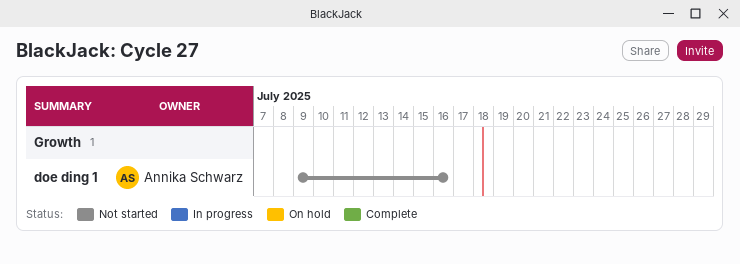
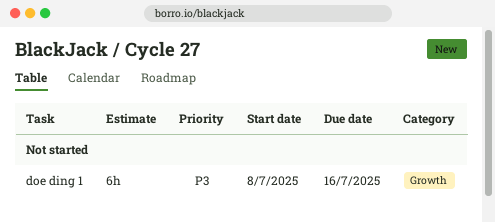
doe ding 1, start: Jul 9 -> Jul 8

